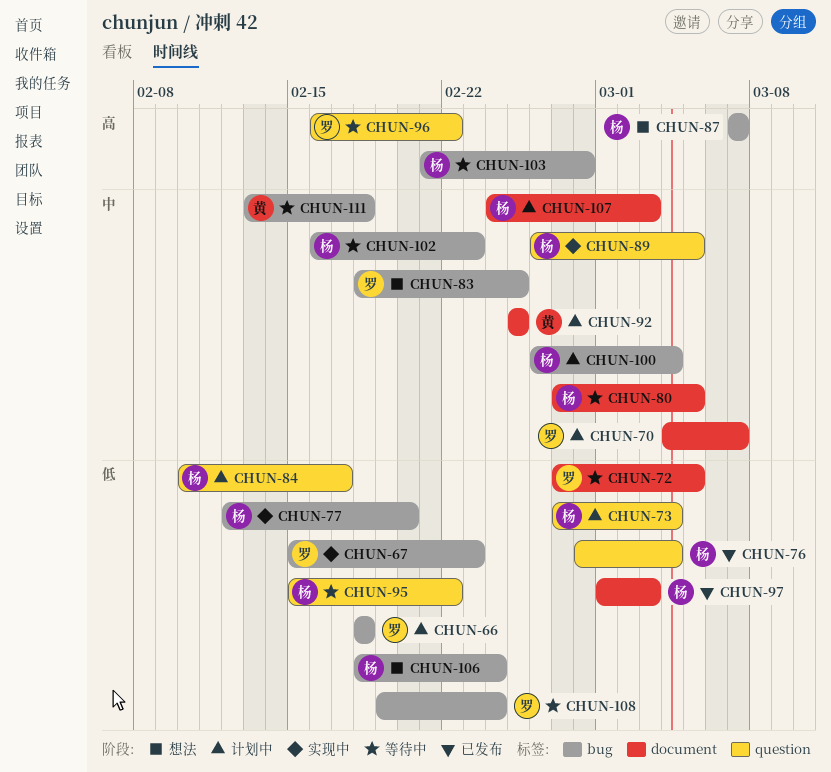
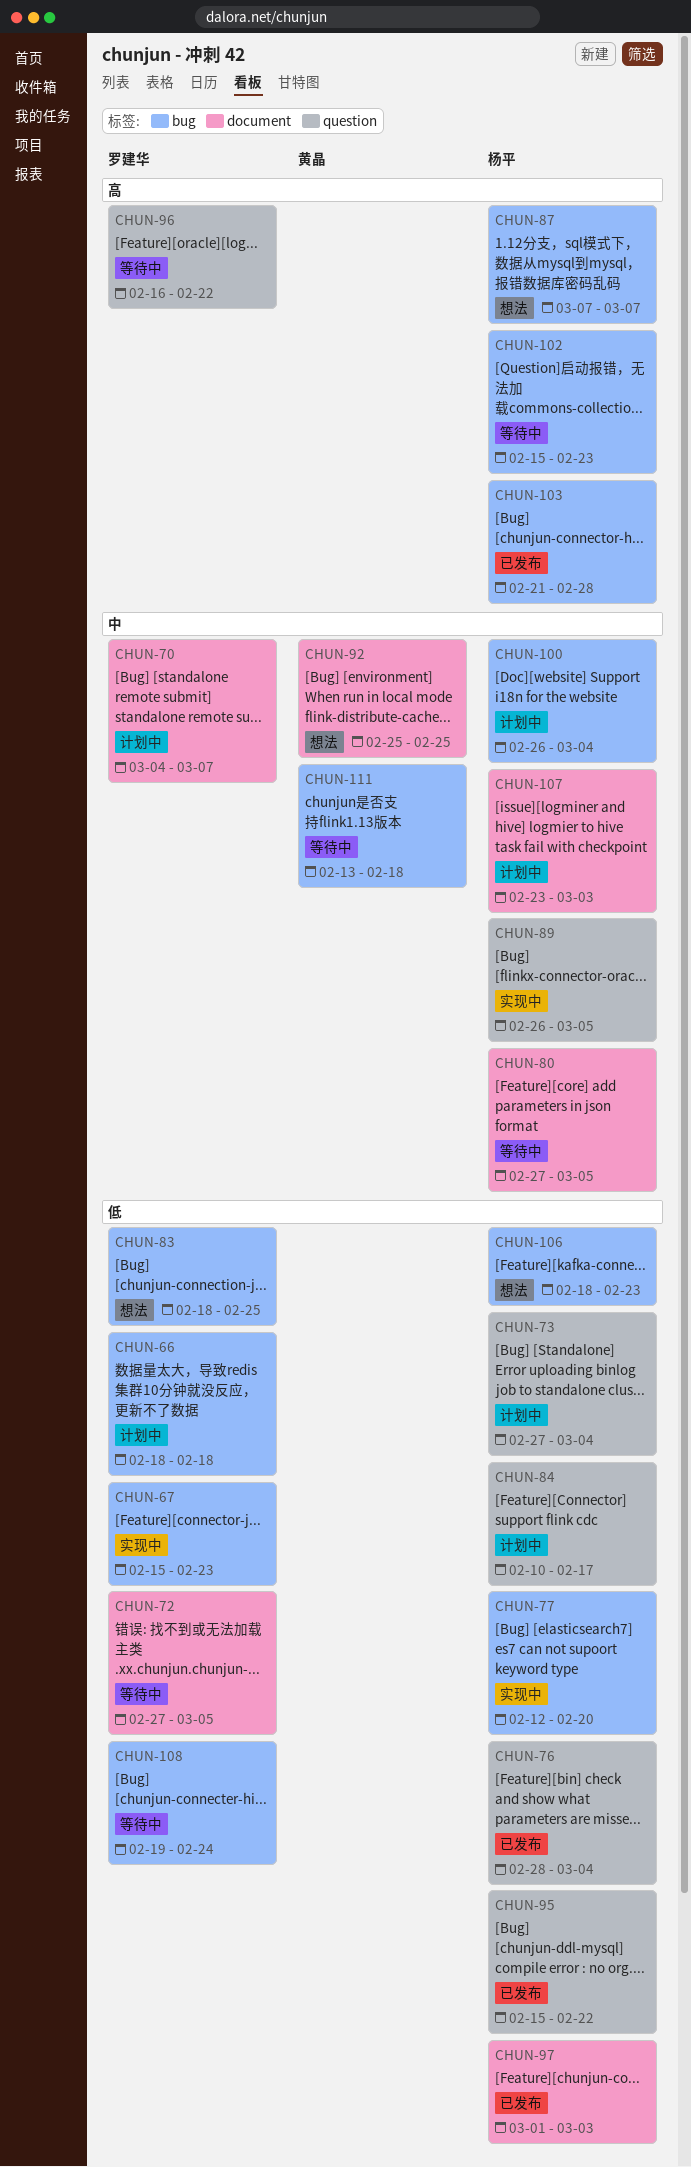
CHUN-83, priority: 中 -> 低
CHUN-92, status: 计划中 -> 想法
CHUN-95, status: 等待中 -> 已发布
CHUN-102, priority: 中 -> 高
CHUN-102, start: Feb 16 -> Feb 15
CHUN-103, status: 等待中 -> 已发布
CHUN-106, due: Feb 24 -> Feb 23
CHUN-107, start: Feb 24 -> Feb 23

